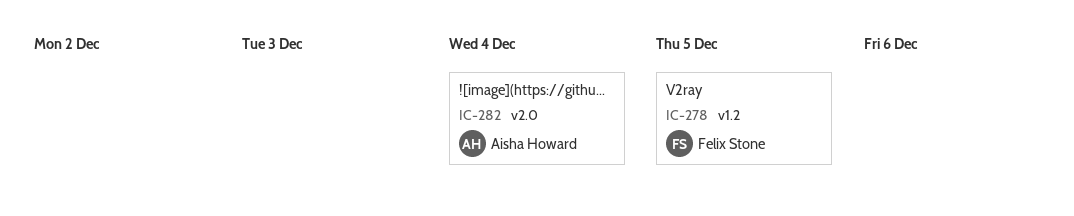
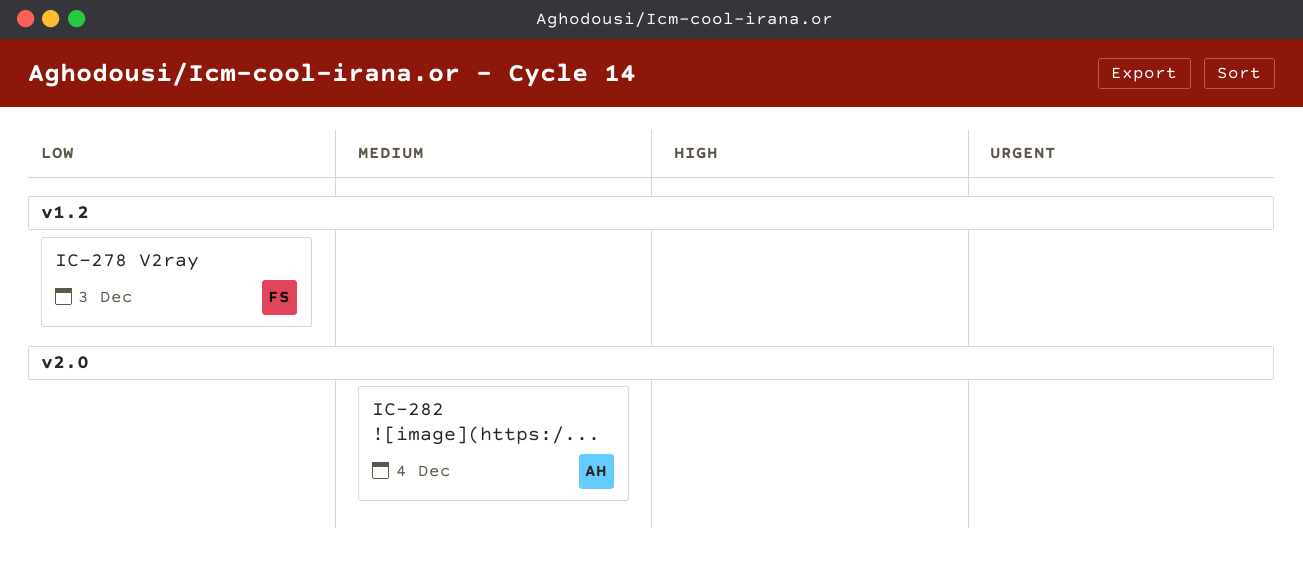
IC-278, due: Dec 5 -> Dec 3

